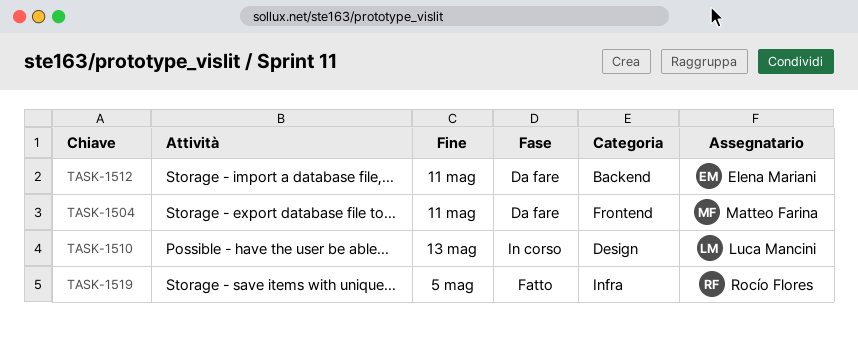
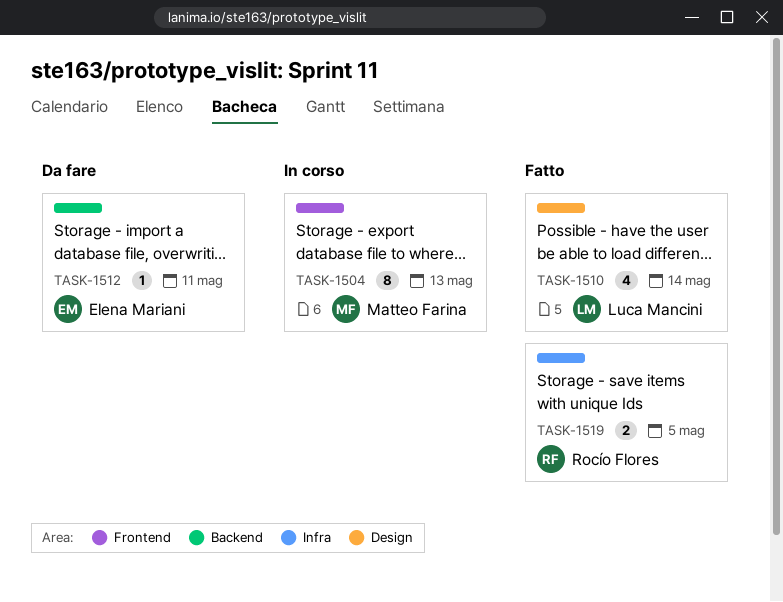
TASK-1504, status: Da fare -> In corso
TASK-1504, due: May 11 -> May 13
TASK-1510, status: In corso -> Fatto
TASK-1510, due: May 13 -> May 14

